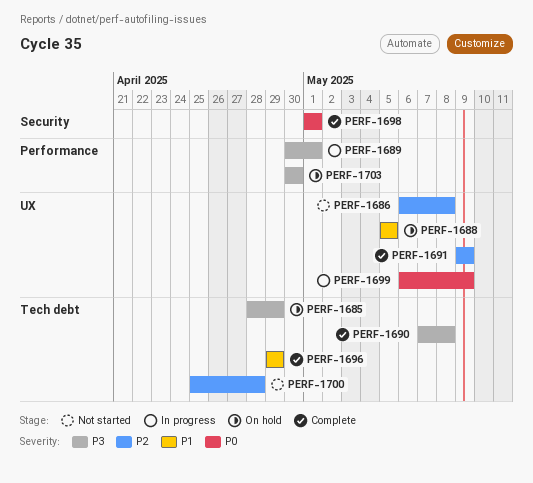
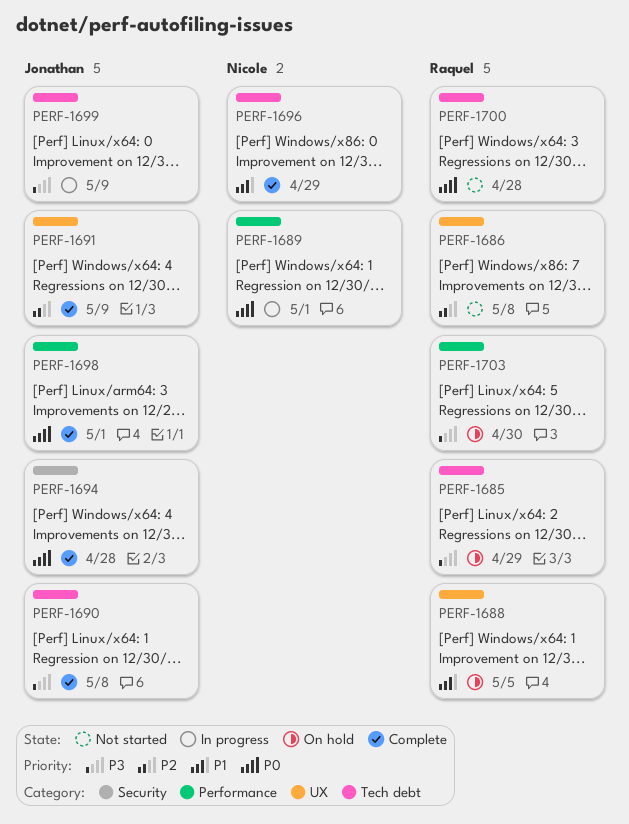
PERF-1689, priority: P3 -> P0
PERF-1694: none -> present
PERF-1698, label: Security -> Performance
PERF-1699, priority: P0 -> P3
PERF-1699, label: UX -> Tech debt
PERF-1700, priority: P2 -> P0

